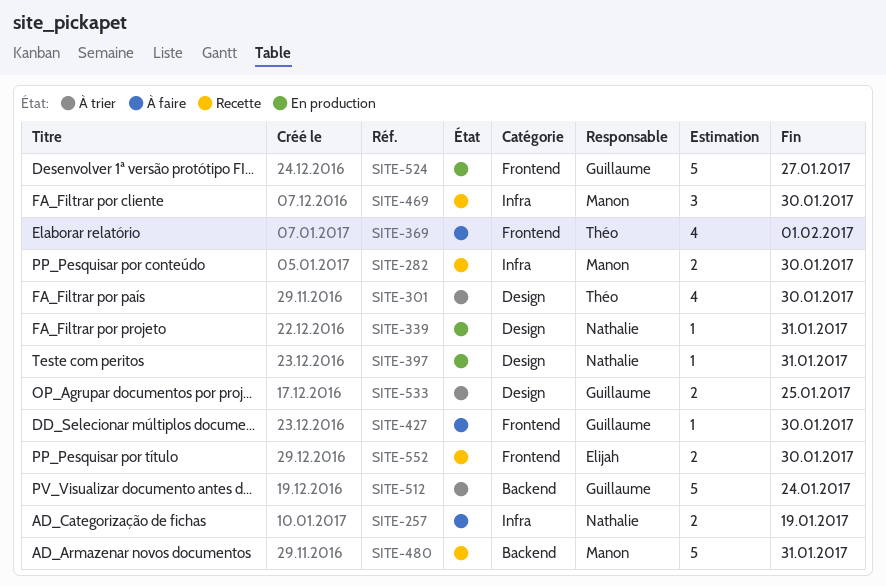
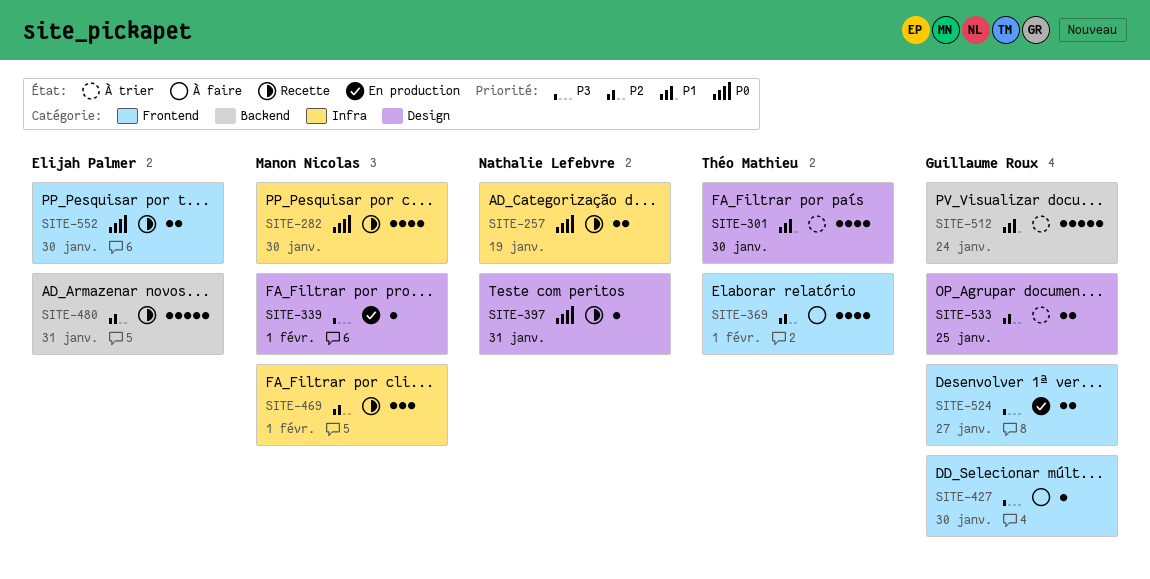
SITE-257, status: À faire -> Recette
SITE-282, estimate: 2 -> 4
SITE-339, owner: Nathalie Lefebvre -> Manon Nicolas
SITE-339, due: Jan 31 -> Feb 1
SITE-397, status: En production -> Recette
SITE-469, due: Jan 30 -> Feb 1
SITE-480, owner: Manon Nicolas -> Elijah Palmer
SITE-524, estimate: 5 -> 2

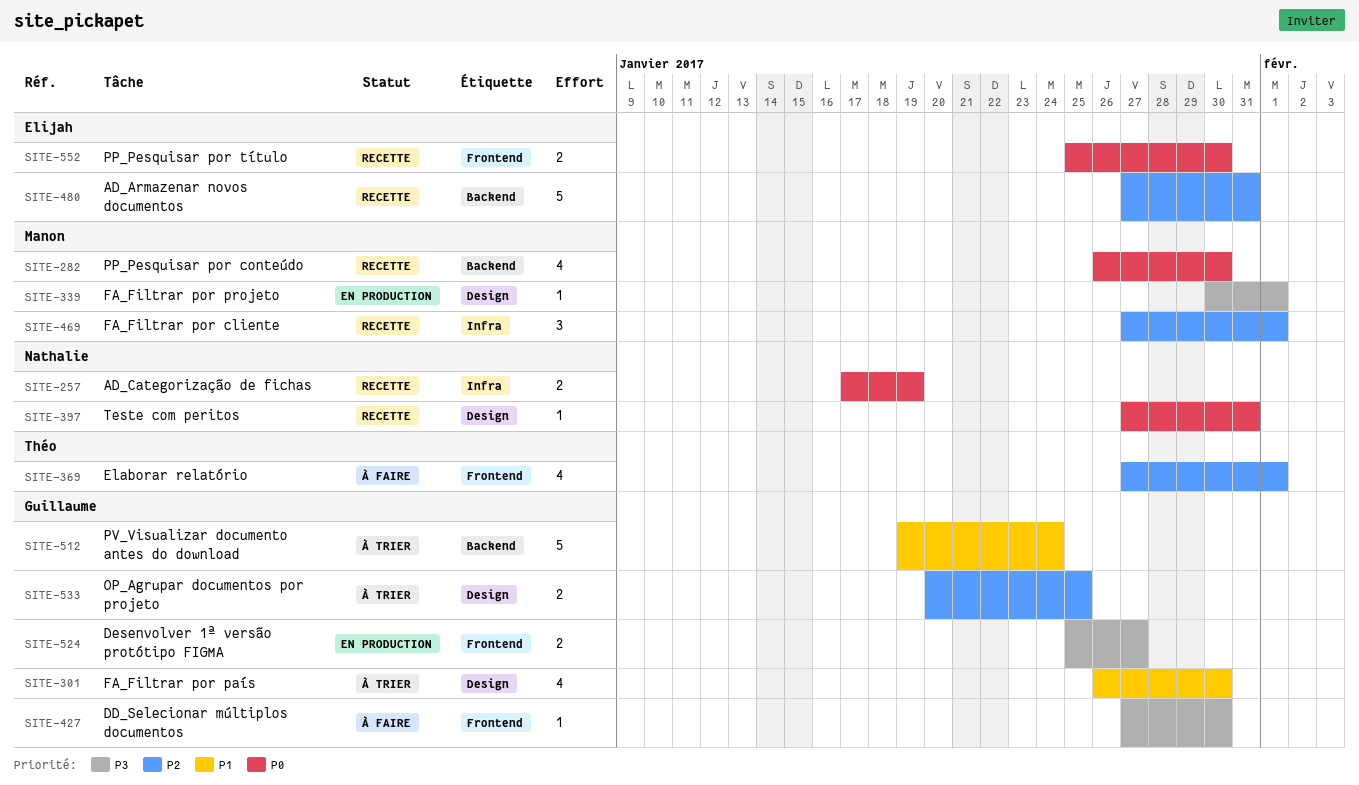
SITE-282, label: Infra -> Backend
SITE-301, owner: Théo Mathieu -> Guillaume Roux

